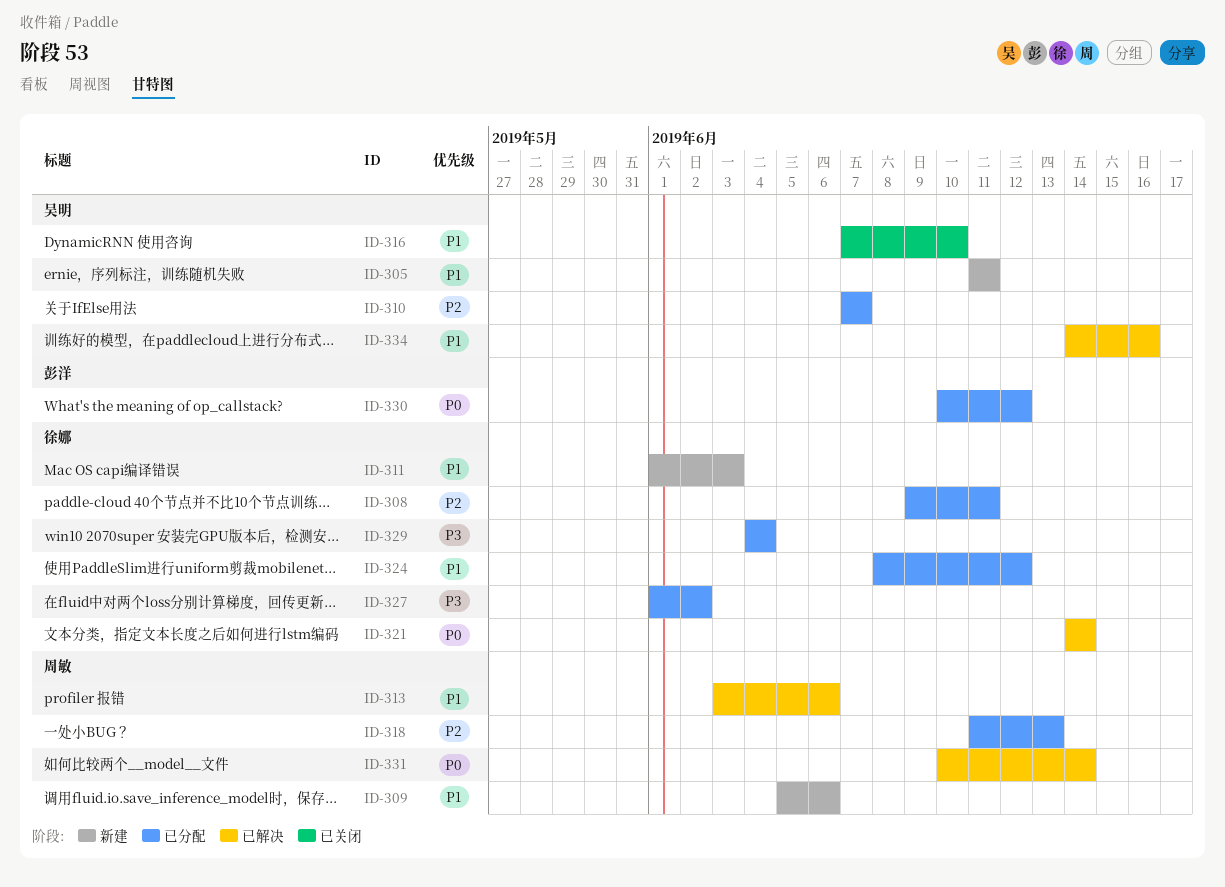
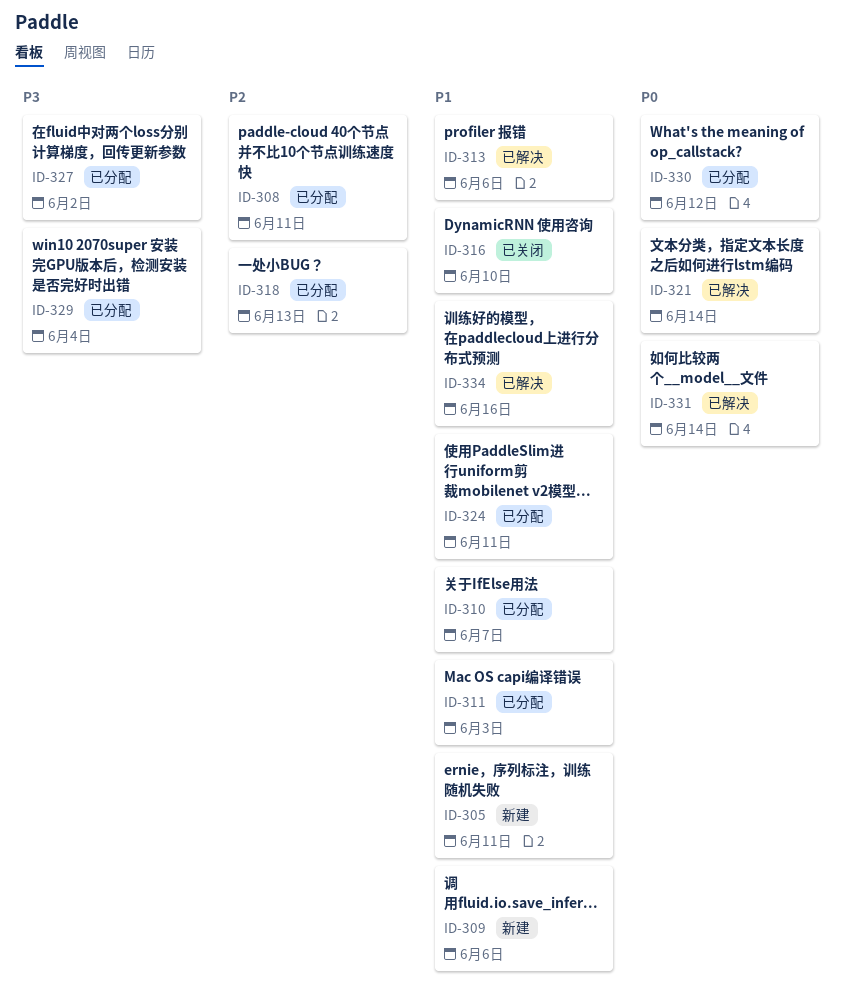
ID-310, priority: P2 -> P1
ID-311, status: 新建 -> 已分配
ID-324, due: Jun 12 -> Jun 11

